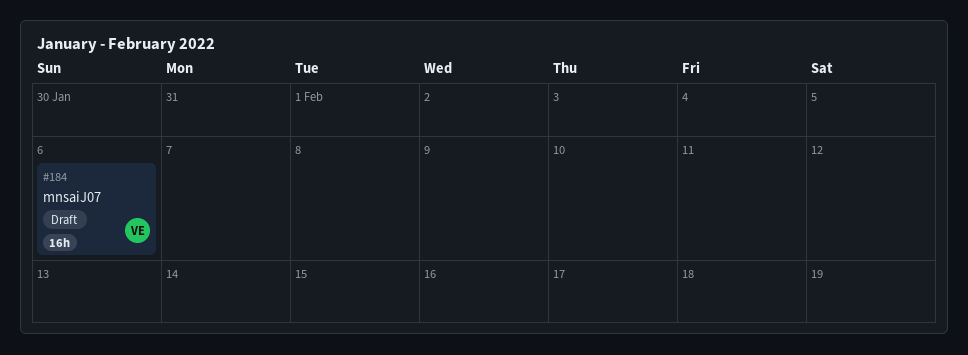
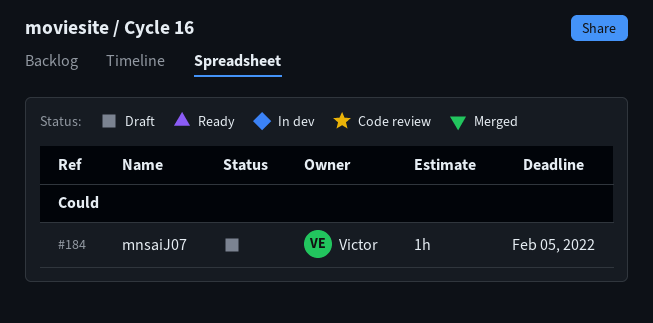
#184, estimate: 16h -> 1h
#184, due: Feb 6 -> Feb 5

